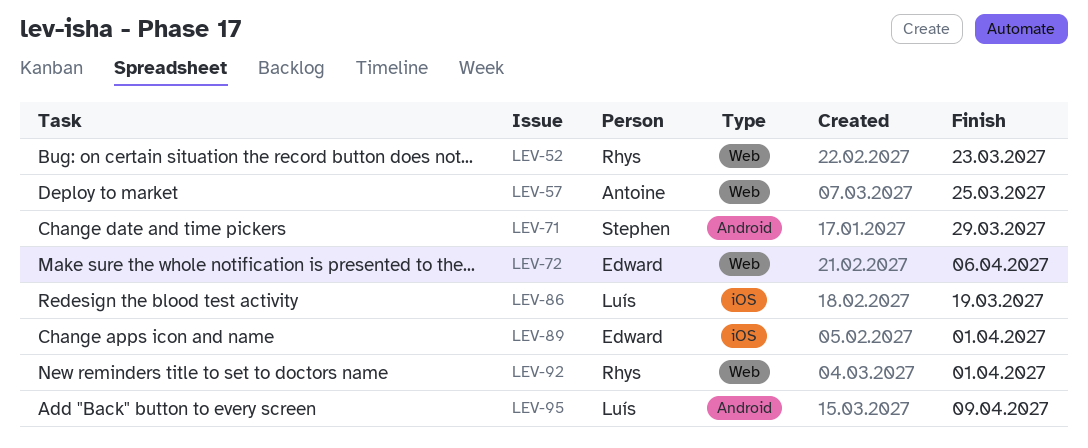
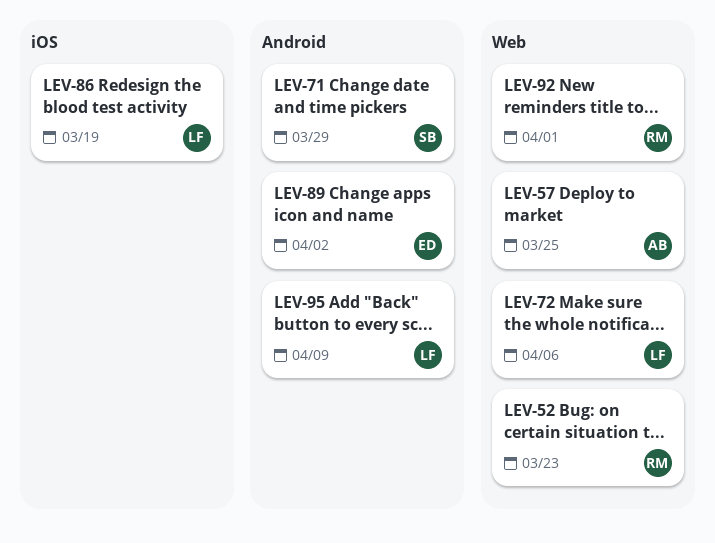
LEV-72, owner: Edward -> Luís
LEV-89, label: iOS -> Android
LEV-89, due: Apr 1 -> Apr 2

